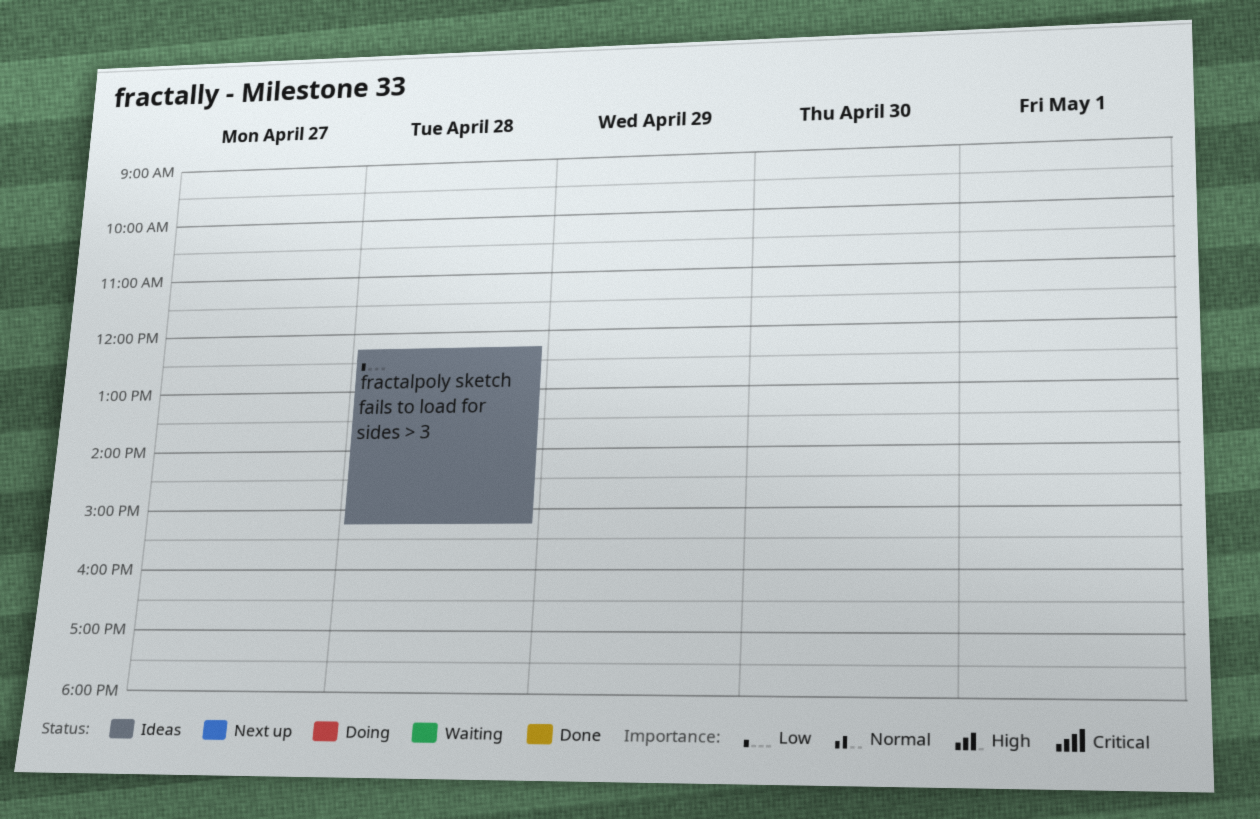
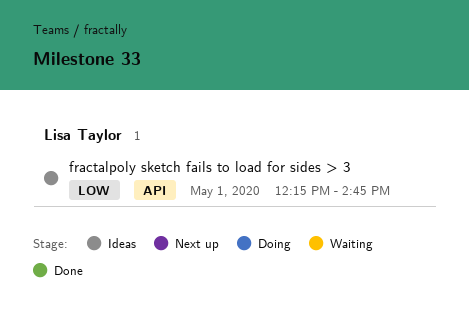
fractalpoly sketch fails to load for sides > 3, day: Apr 28 -> May 1
fractalpoly sketch fails to load for sides > 3, ends: 15:15 -> 14:45

